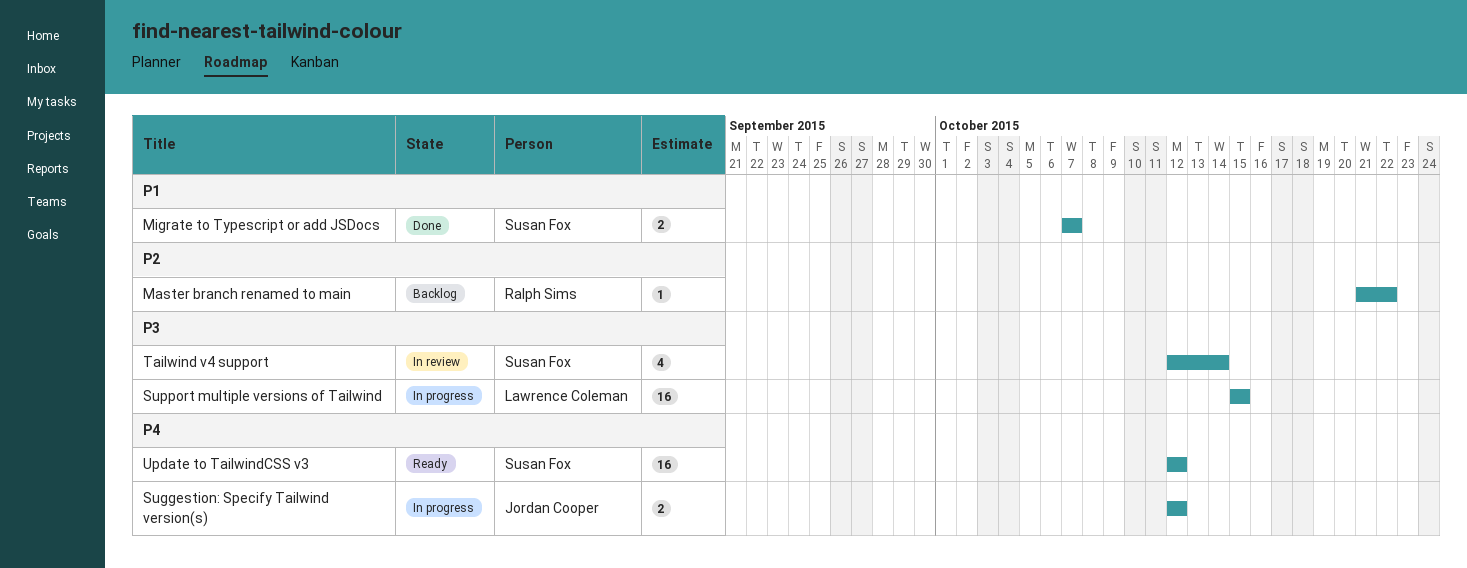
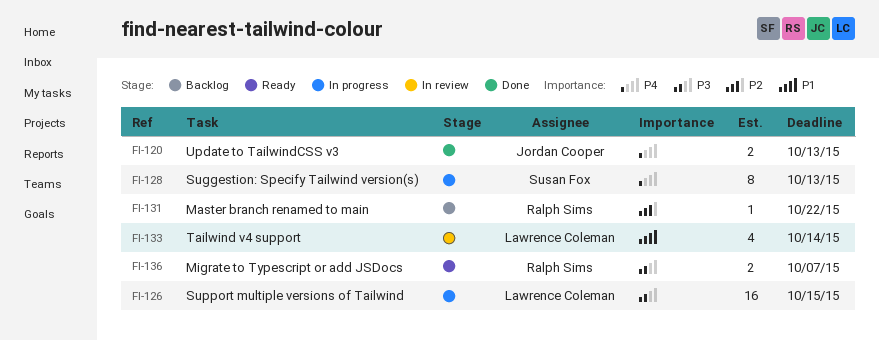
Migrate to Typescript or add JSDocs, status: Done -> Ready
Migrate to Typescript or add JSDocs, owner: Susan Fox -> Ralph Sims
Migrate to Typescript or add JSDocs, priority: P1 -> P3
Suggestion: Specify Tailwind version(s), owner: Jordan Cooper -> Susan Fox
Suggestion: Specify Tailwind version(s), estimate: 2 -> 8
Suggestion: Specify Tailwind version(s), due: Oct 12 -> Oct 13
Tailwind v4 support, owner: Susan Fox -> Lawrence Coleman
Tailwind v4 support, priority: P3 -> P1
Update to TailwindCSS v3, status: Ready -> Done
Update to TailwindCSS v3, owner: Susan Fox -> Jordan Cooper
Update to TailwindCSS v3, estimate: 16 -> 2
Update to TailwindCSS v3, due: Oct 12 -> Oct 13

